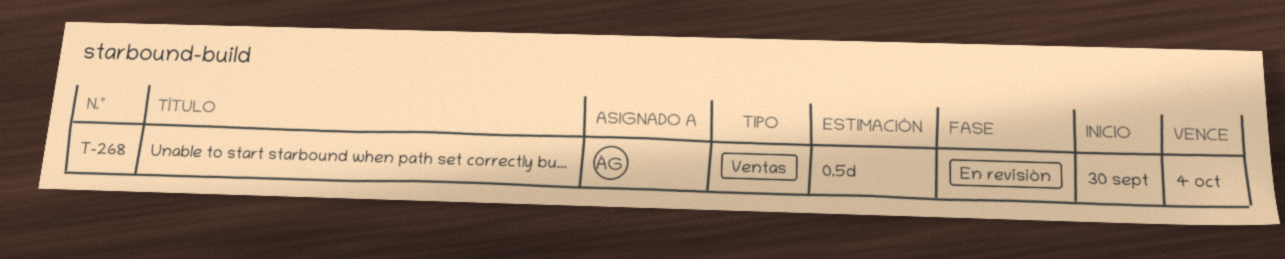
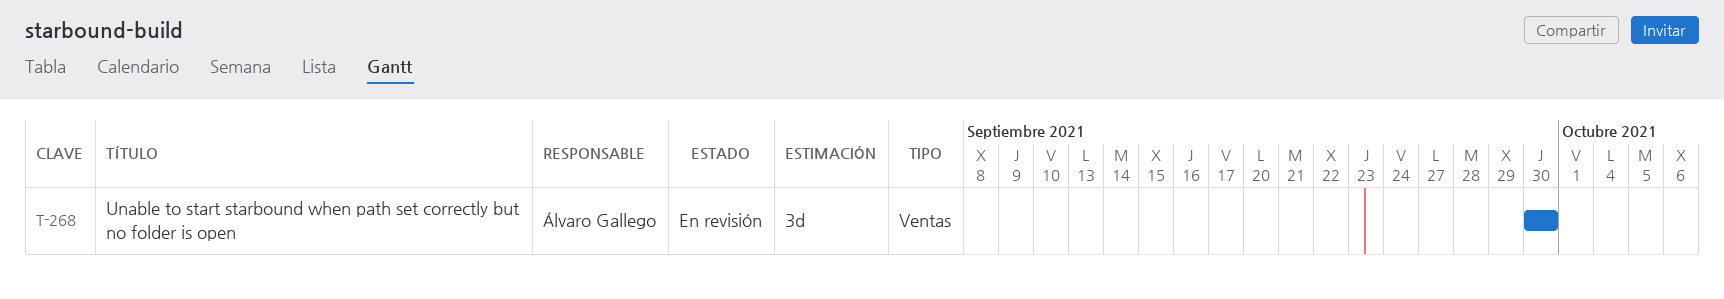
T-268, estimate: 0.5d -> 3d
T-268, due: Oct 4 -> Sep 30

